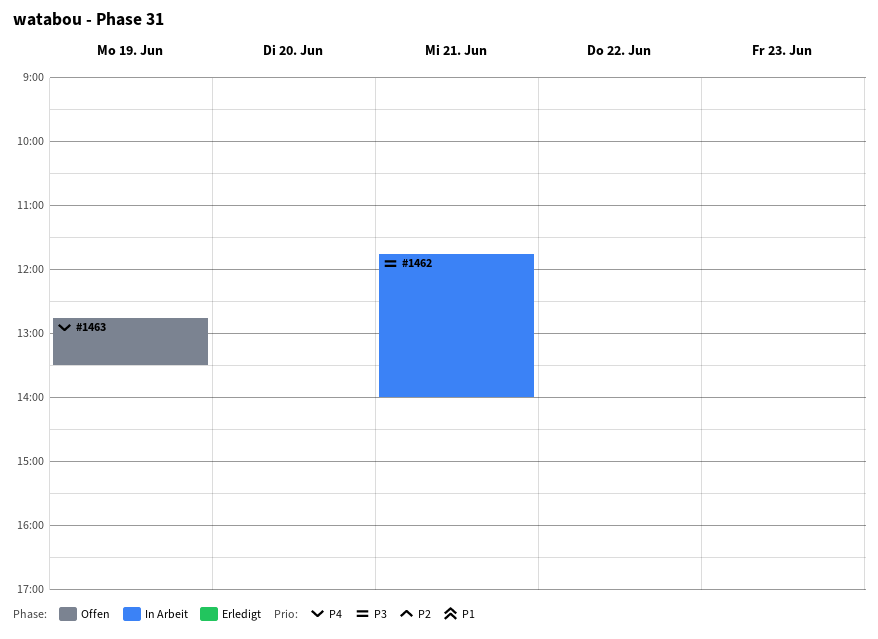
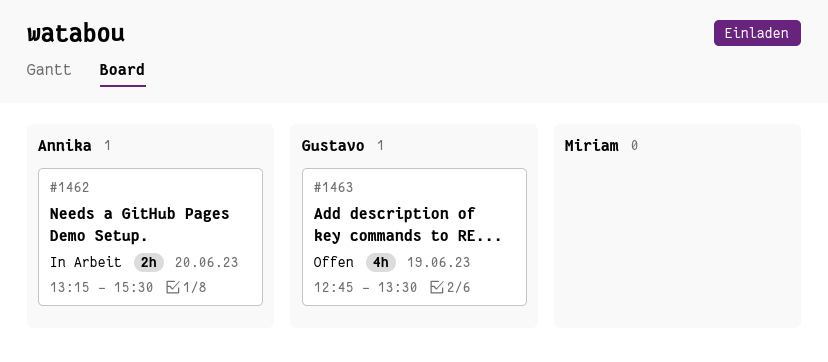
#1462, day: Jun 21 -> Jun 20
#1462, begins: 11:45 -> 13:15
#1462, ends: 14:00 -> 15:30

